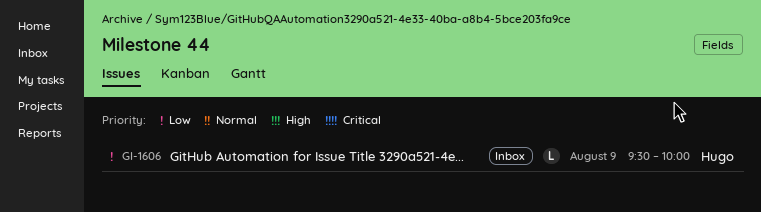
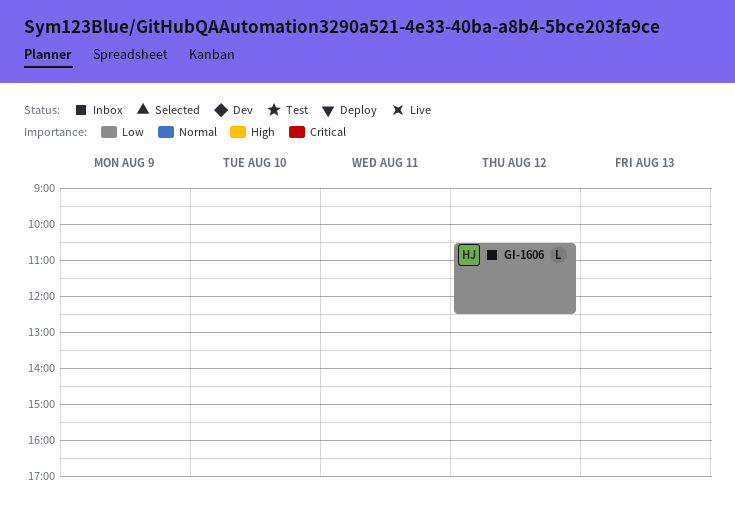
GI-1606, day: Aug 9 -> Aug 12
GI-1606, begins: 09:30 -> 10:30
GI-1606, ends: 10:00 -> 12:30

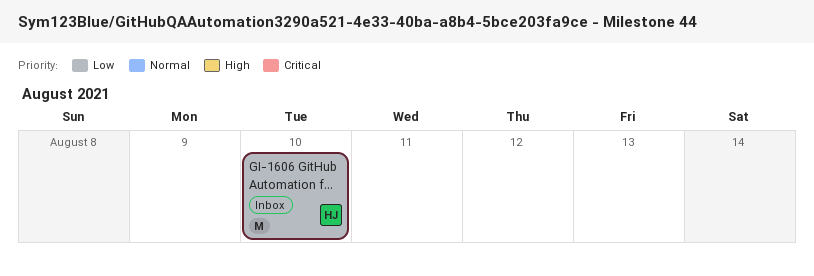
GI-1606, estimate: L -> M
GI-1606, day: Aug 12 -> Aug 10

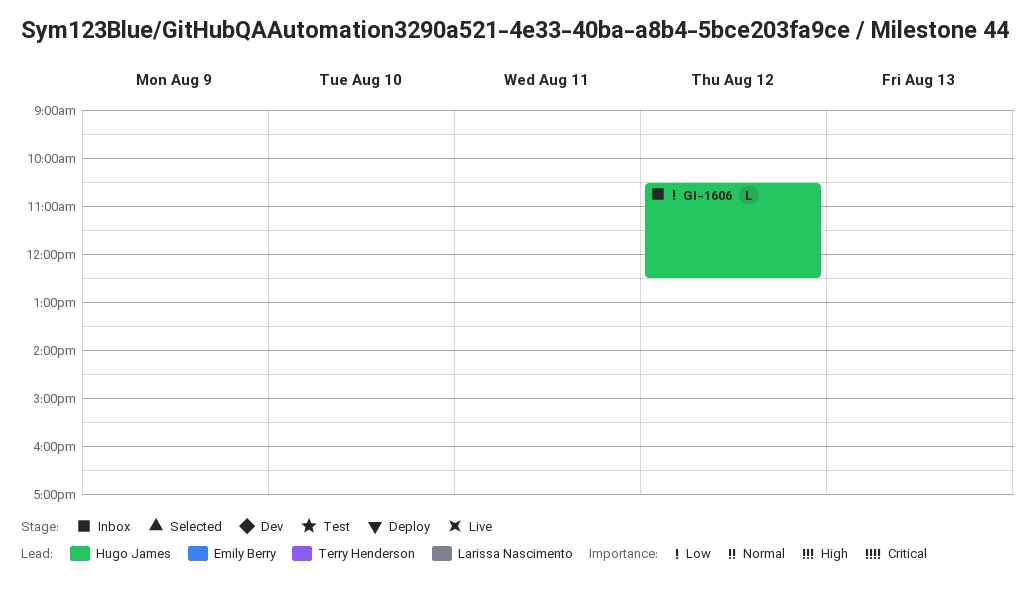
GI-1606, estimate: M -> L
GI-1606, day: Aug 10 -> Aug 12

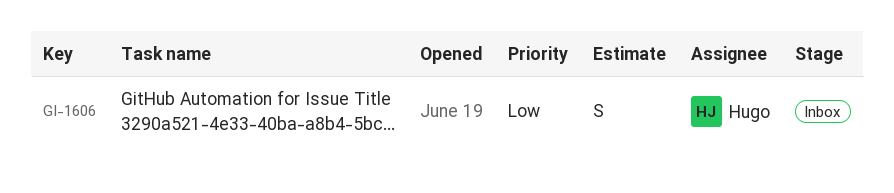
GI-1606, estimate: L -> S

